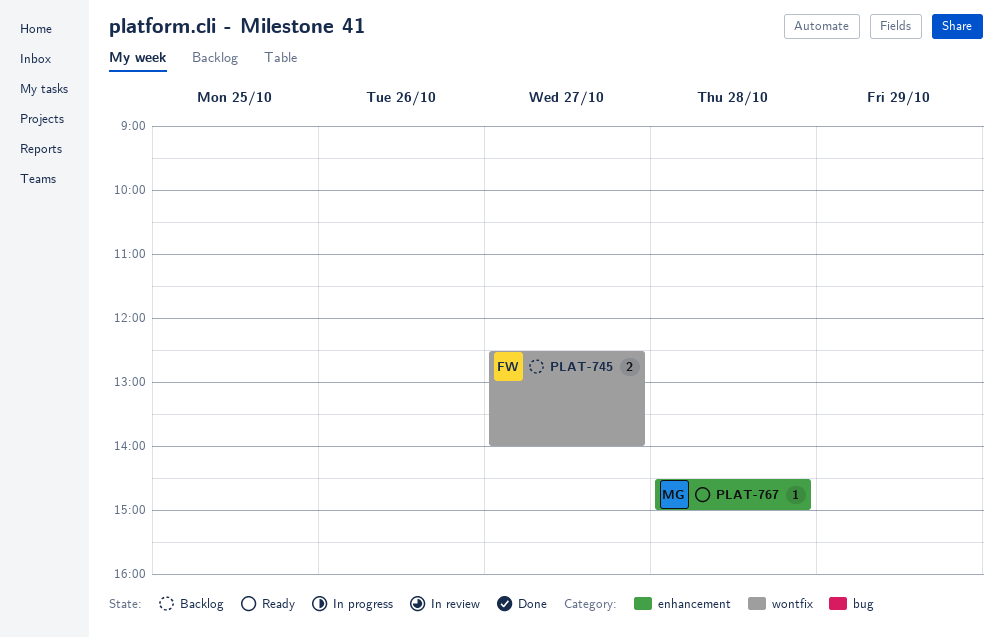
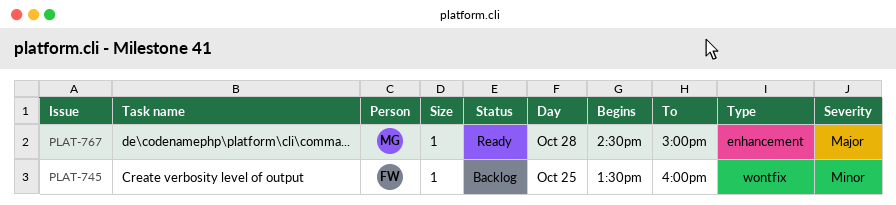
PLAT-745, estimate: 2 -> 1
PLAT-745, day: Oct 27 -> Oct 25
PLAT-745, begins: 12:30 -> 13:30
PLAT-745, ends: 14:00 -> 16:00

